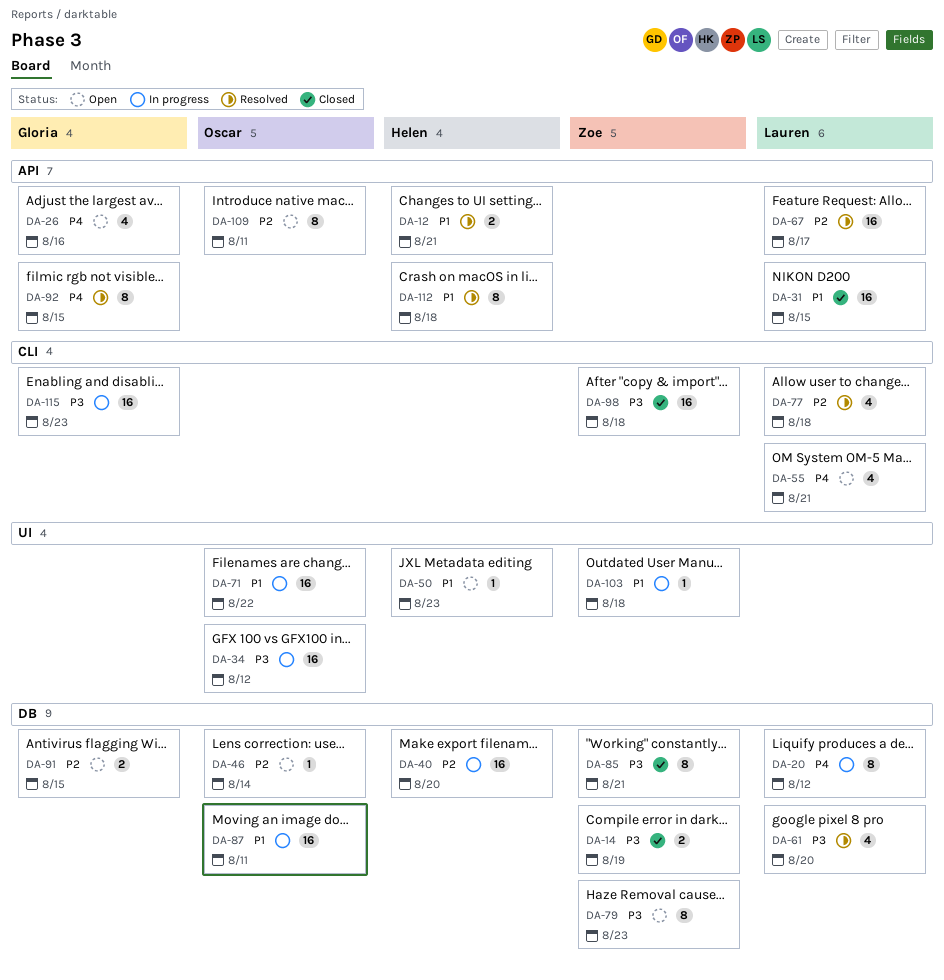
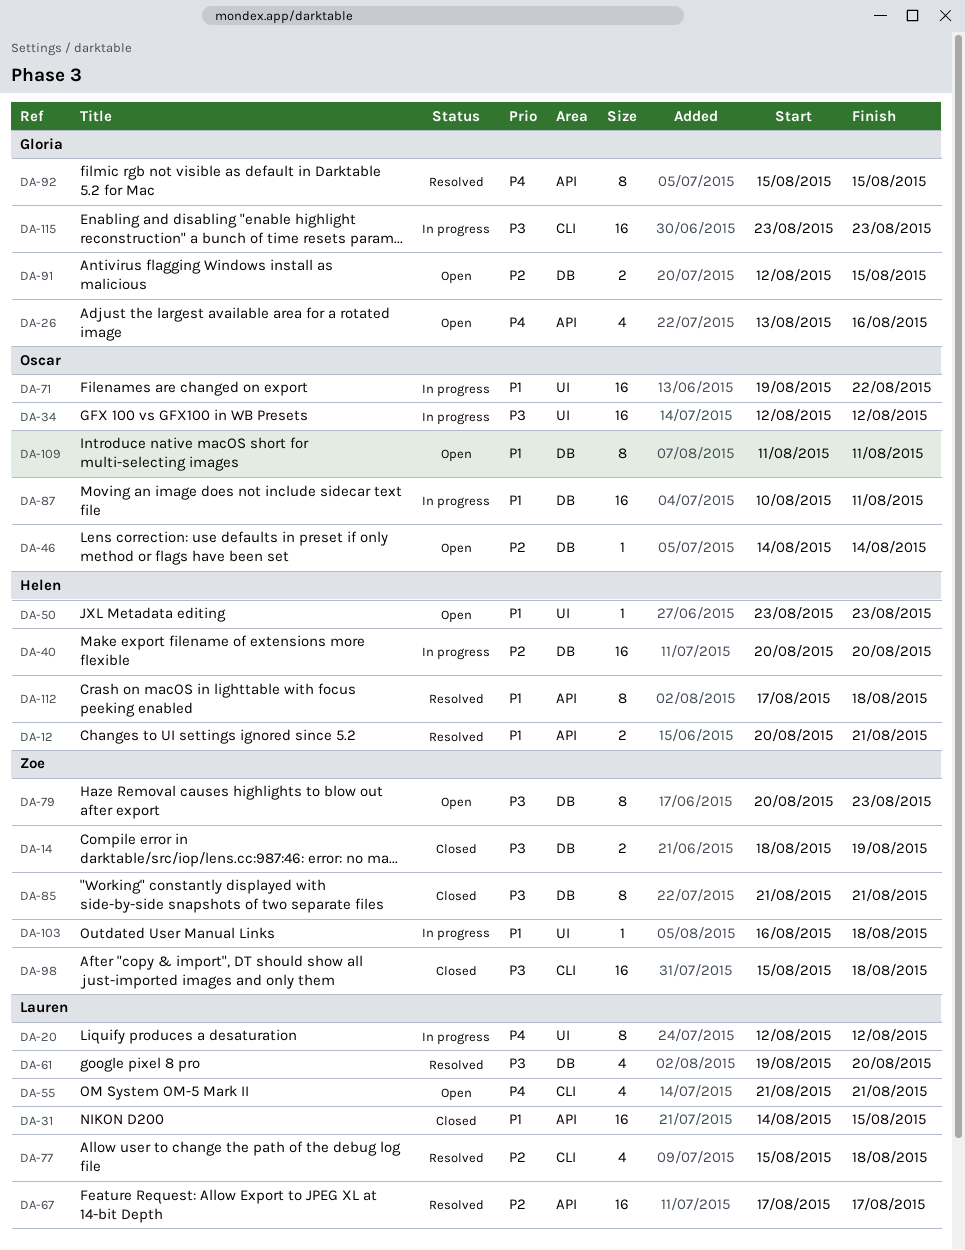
DA-20, label: DB -> UI
DA-109, priority: P2 -> P1
DA-109, label: API -> DB

